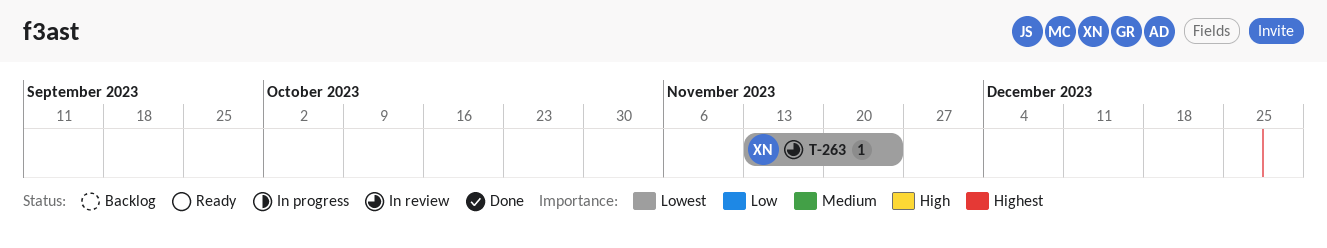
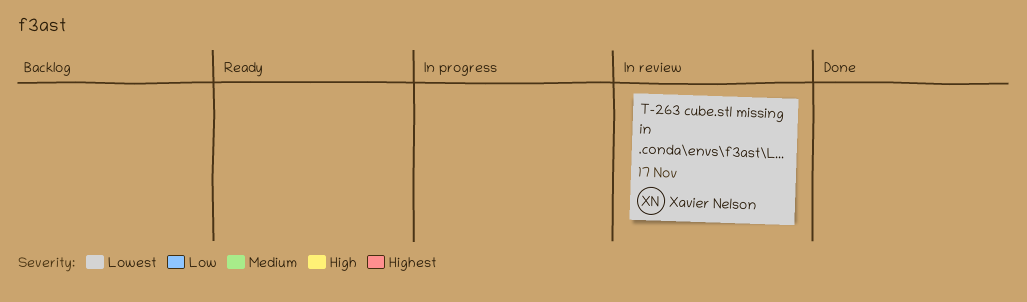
T-263, due: Nov 24 -> Nov 17

